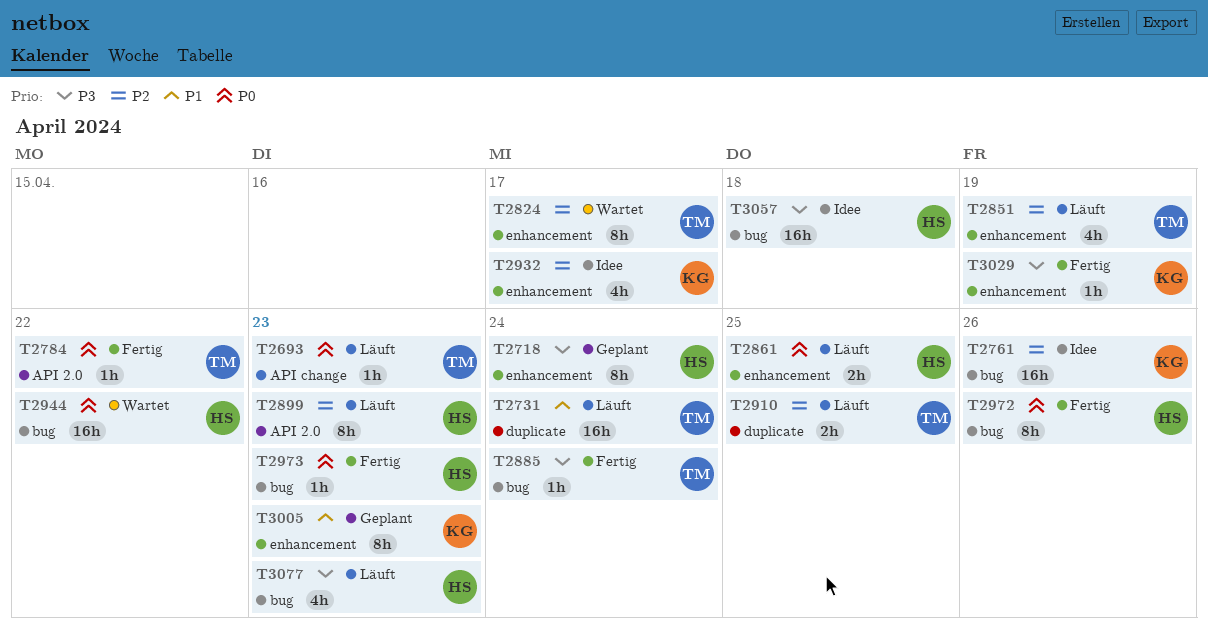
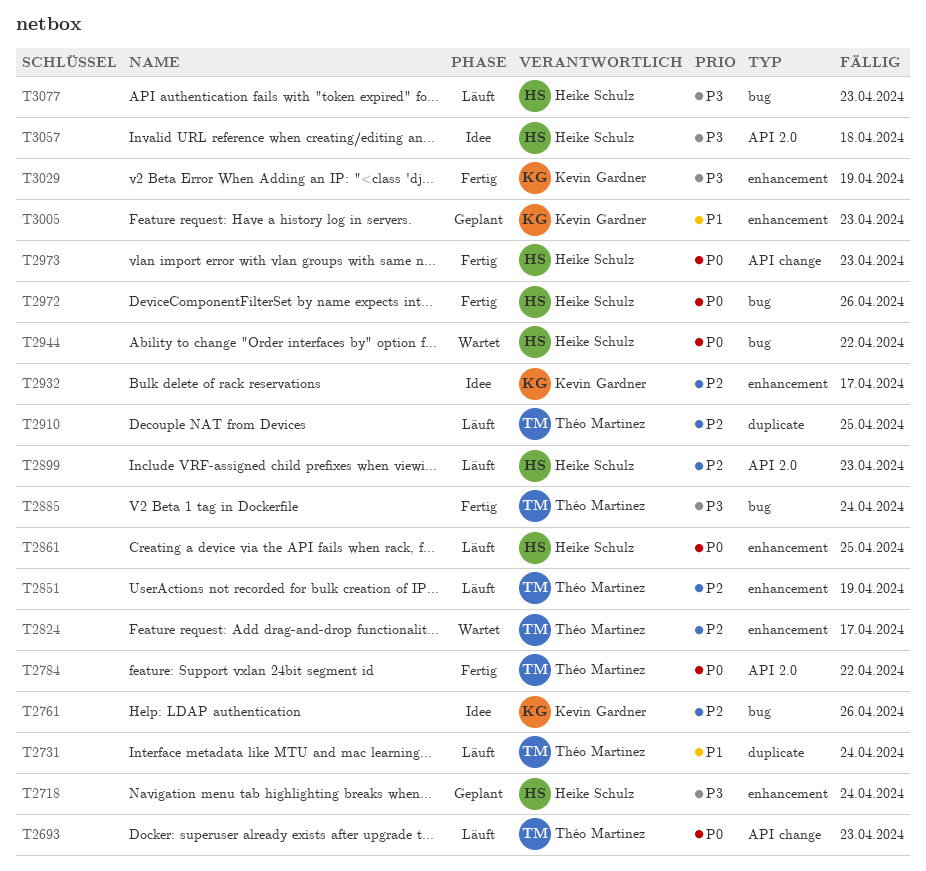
T2973, label: bug -> API change
T3057, label: bug -> API 2.0

